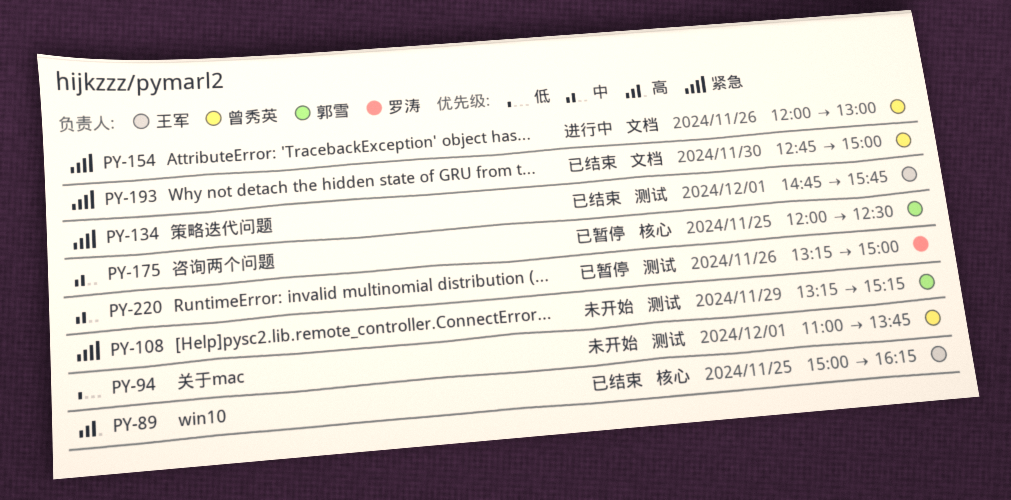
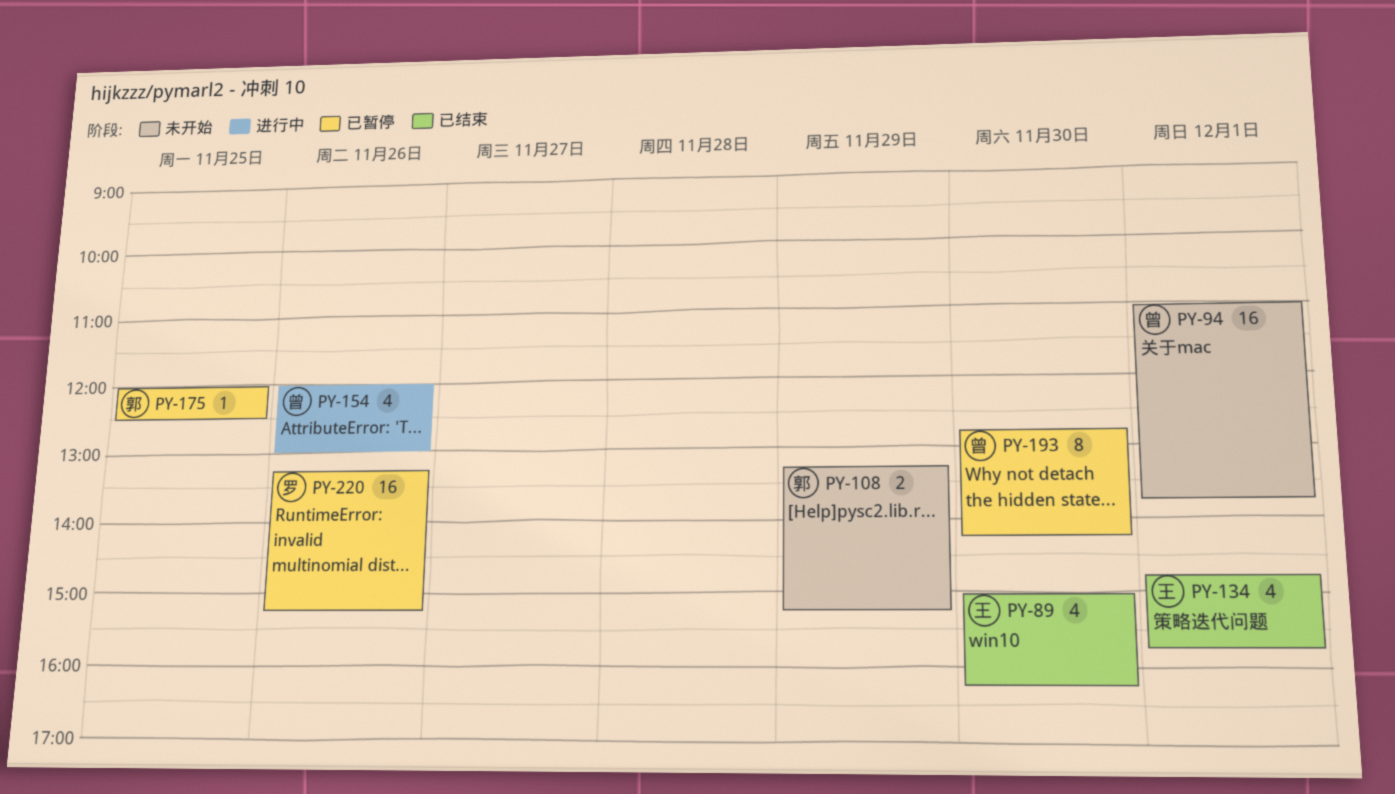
PY-89, day: Nov 25 -> Nov 30
PY-193, status: 已结束 -> 已暂停
PY-193, ends: 15:00 -> 14:15
PY-220, ends: 15:00 -> 15:15

